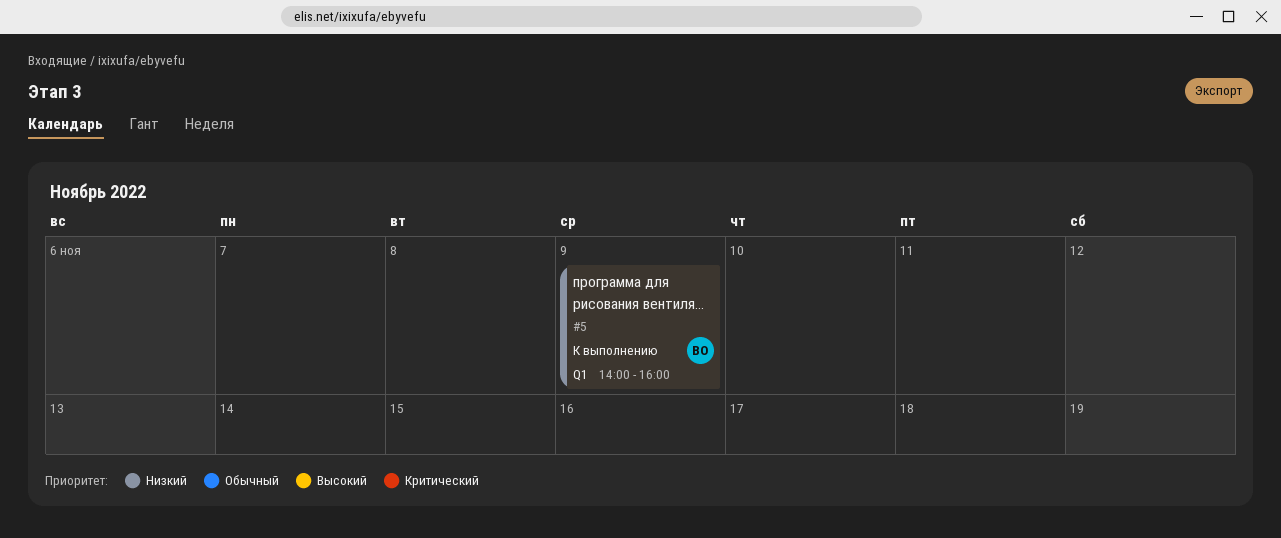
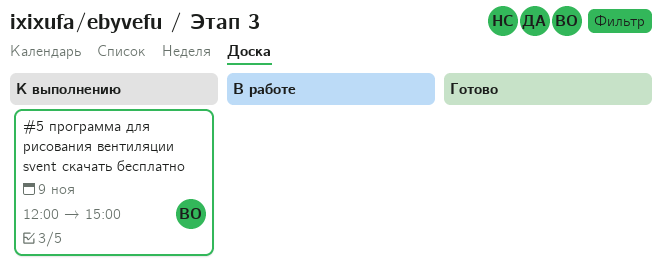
#5, begins: 14:00 -> 12:00
#5, ends: 16:00 -> 15:00

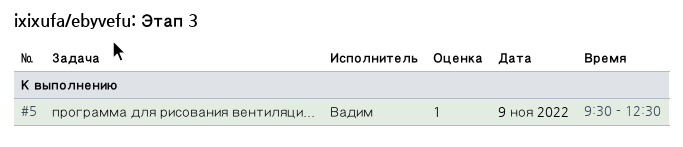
#5, begins: 12:00 -> 09:30
#5, ends: 15:00 -> 12:30

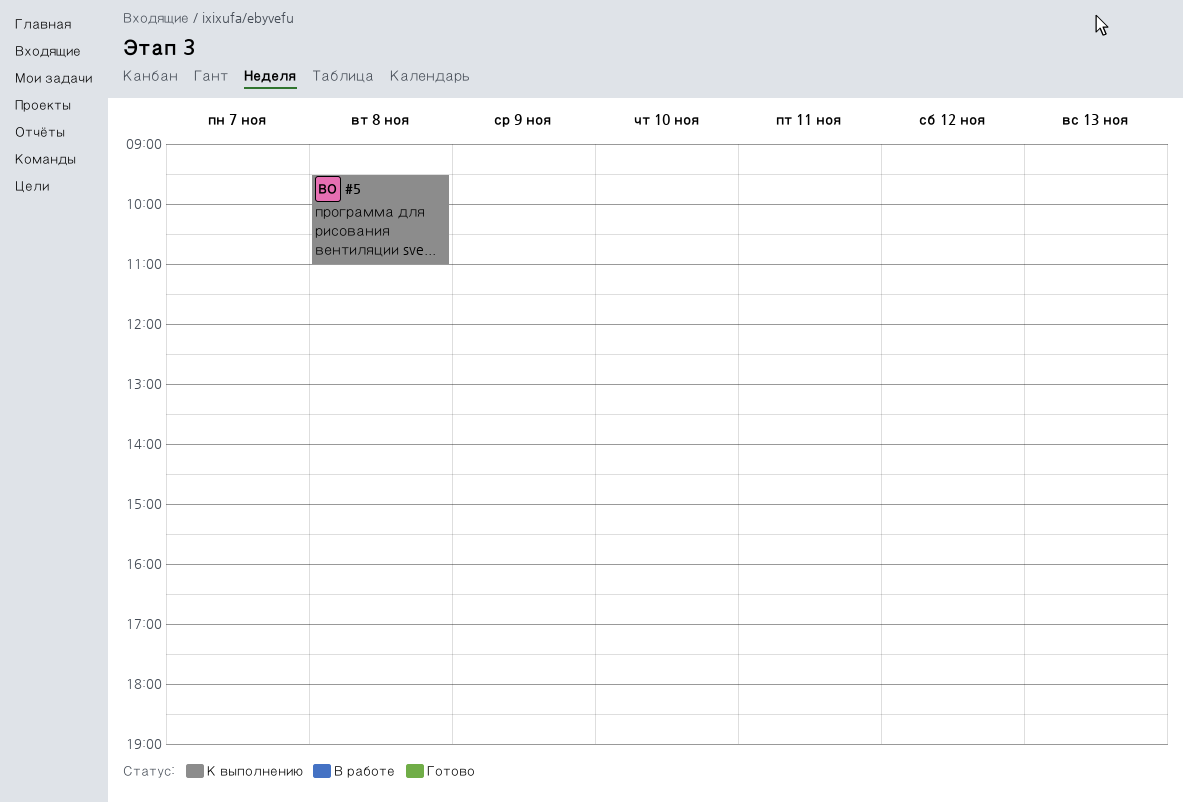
#5, day: Nov 9 -> Nov 8
#5, ends: 12:30 -> 11:00

